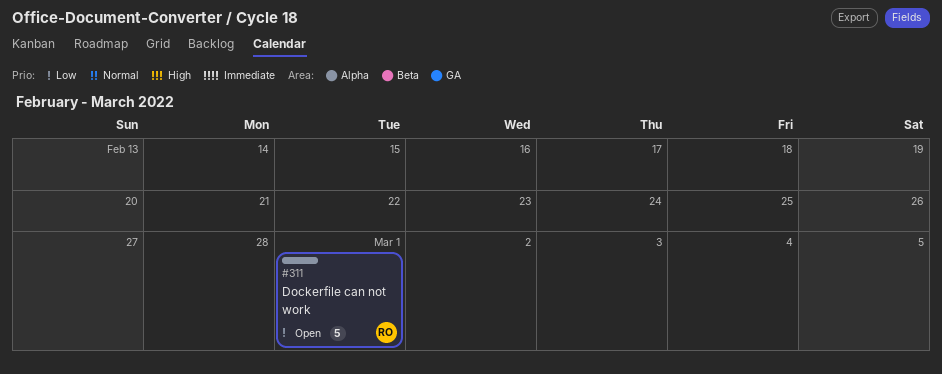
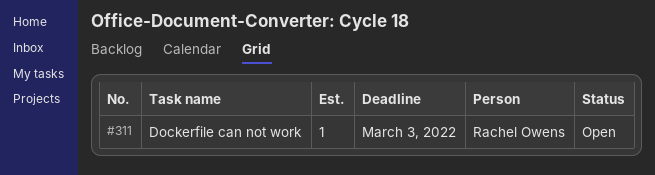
#311, estimate: 5 -> 1
#311, due: Mar 1 -> Mar 3

